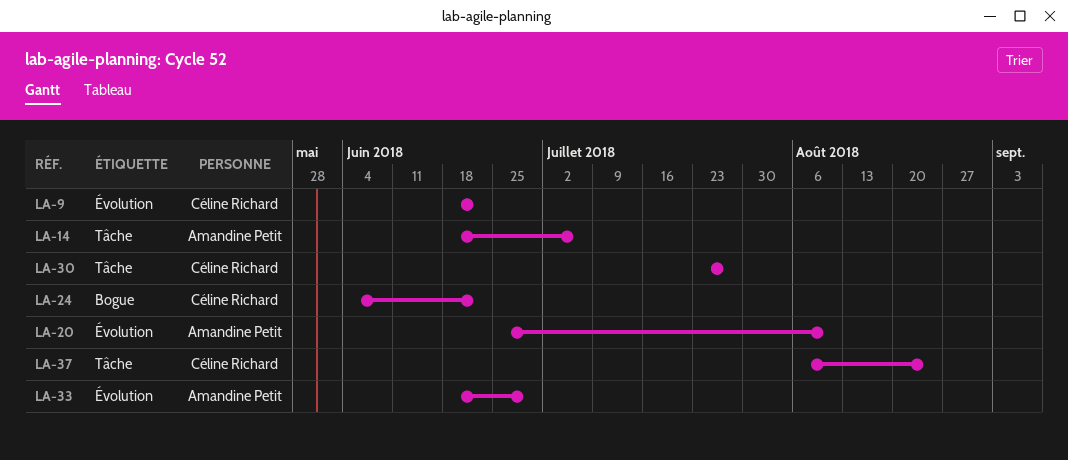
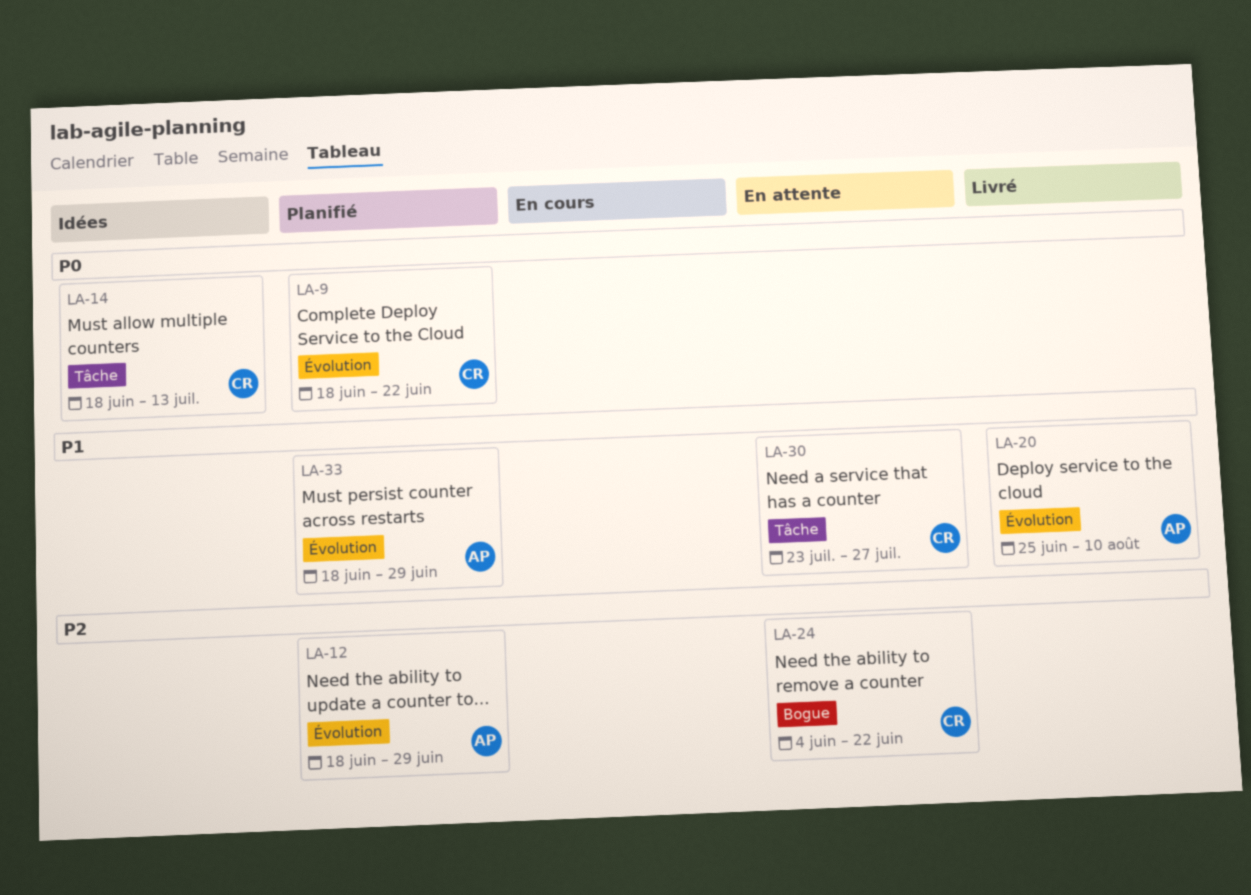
LA-12: none -> present
LA-14, owner: Amandine Petit -> Céline Richard
LA-14, due: Jul 6 -> Jul 13
LA-37: present -> none

